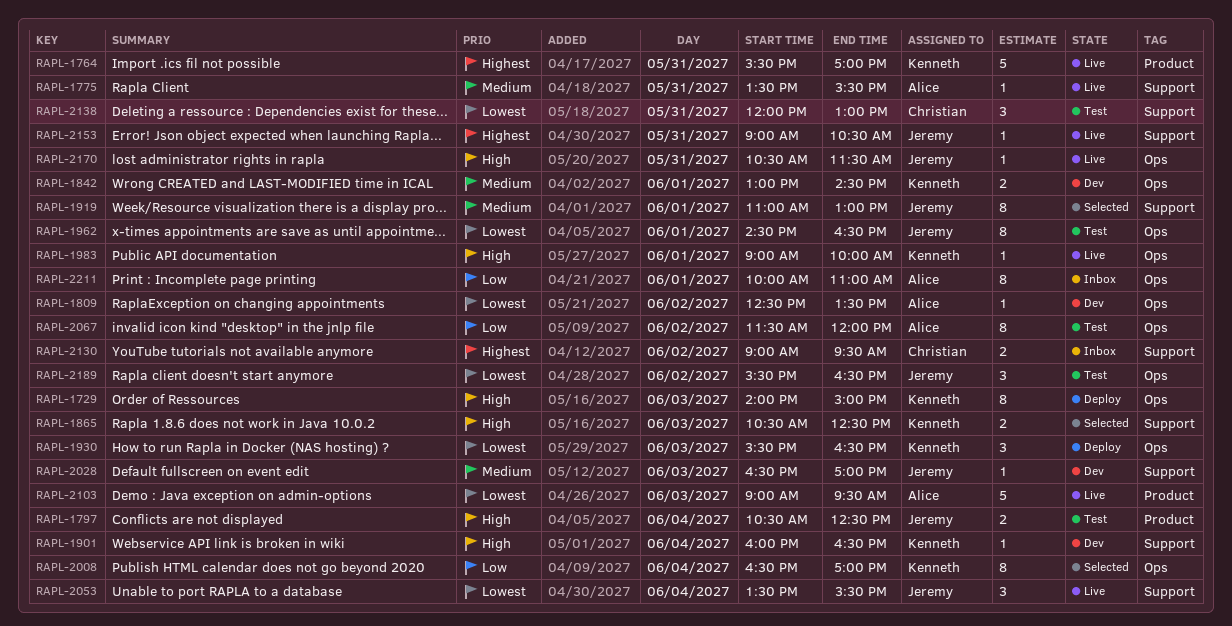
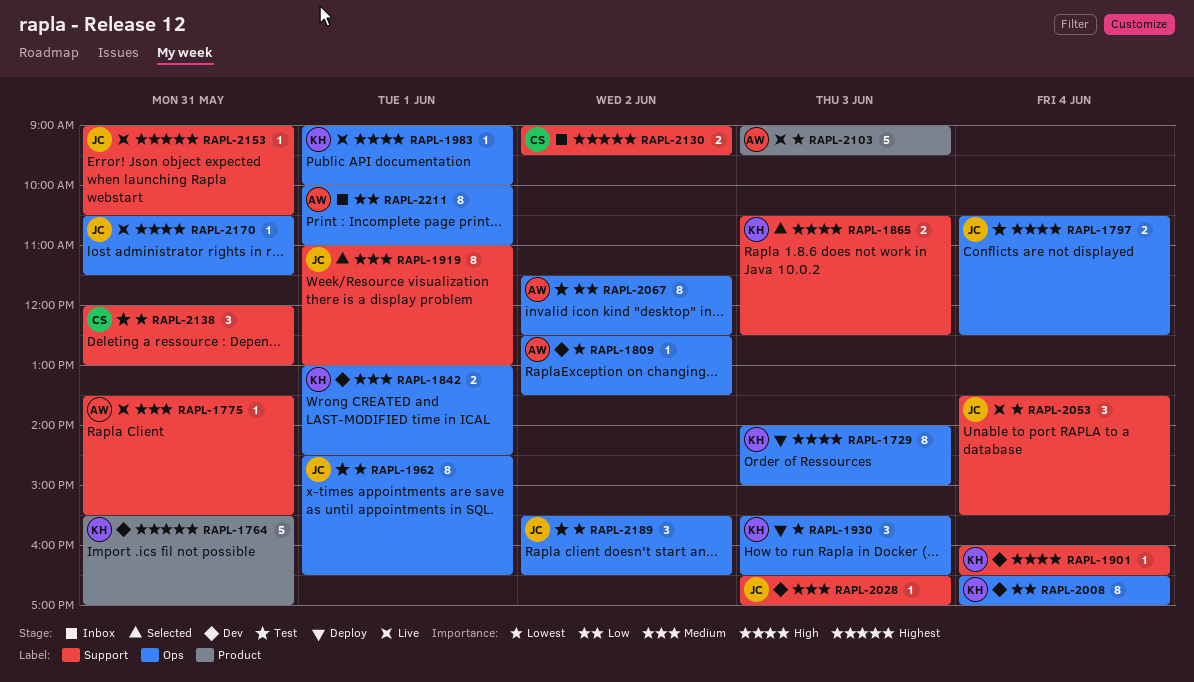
RAPL-1764, status: Live -> Dev
RAPL-1797, label: Product -> Ops
RAPL-2008, status: Selected -> Dev
RAPL-2067, ends: 12:00 -> 12:30

